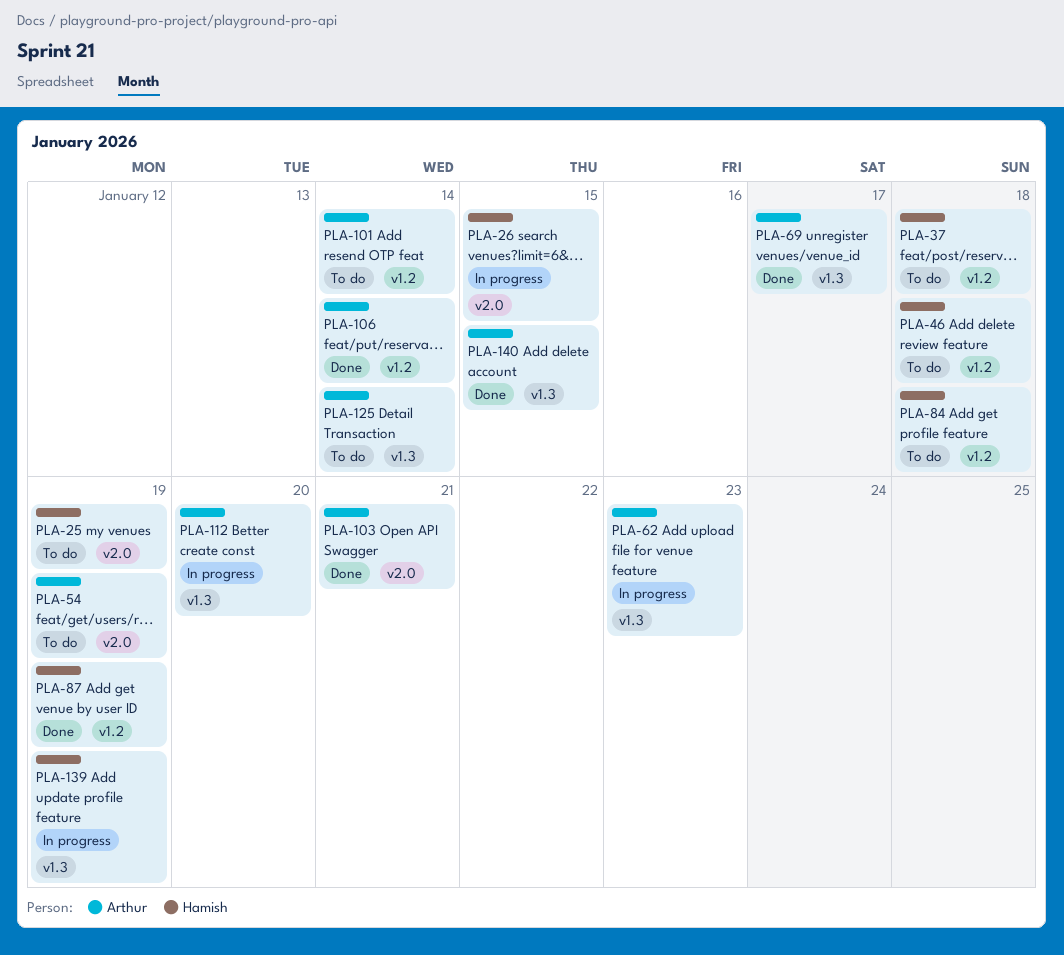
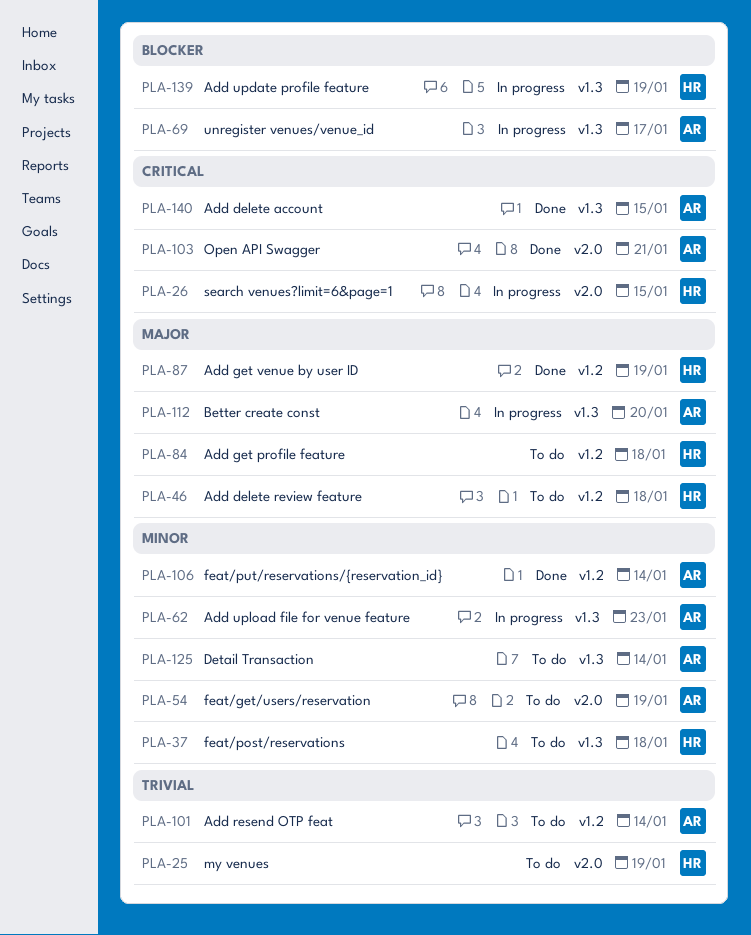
PLA-37, label: v1.2 -> v1.3
PLA-69, status: Done -> In progress

